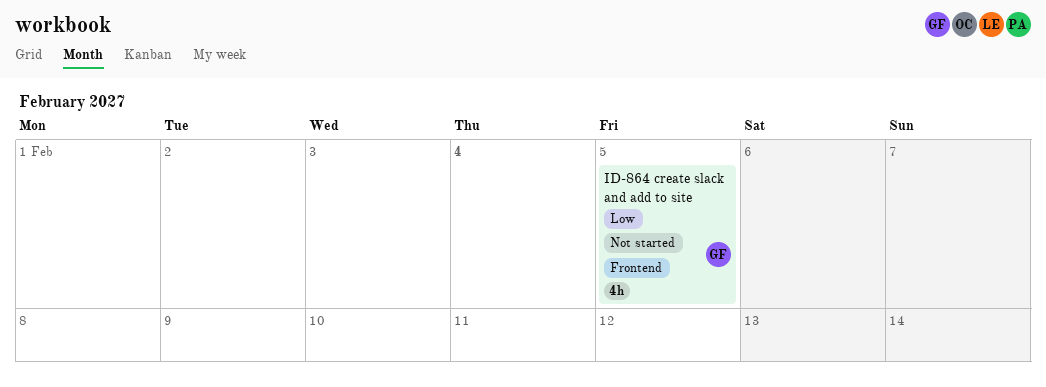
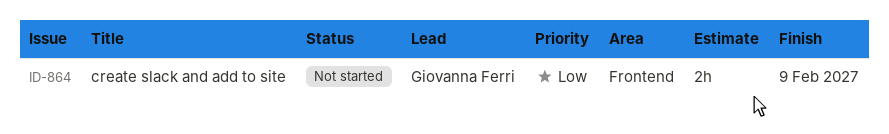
ID-864, estimate: 4h -> 2h
ID-864, due: Feb 5 -> Feb 9

